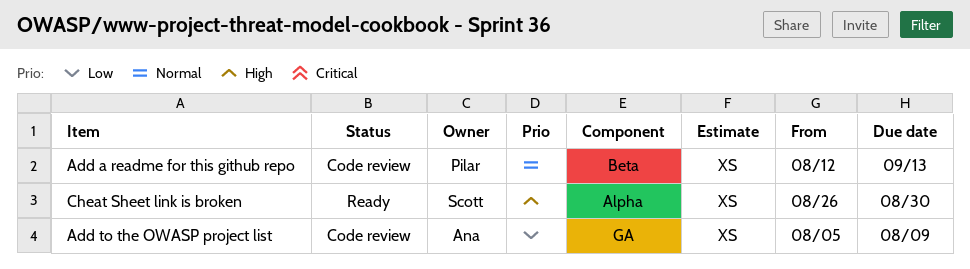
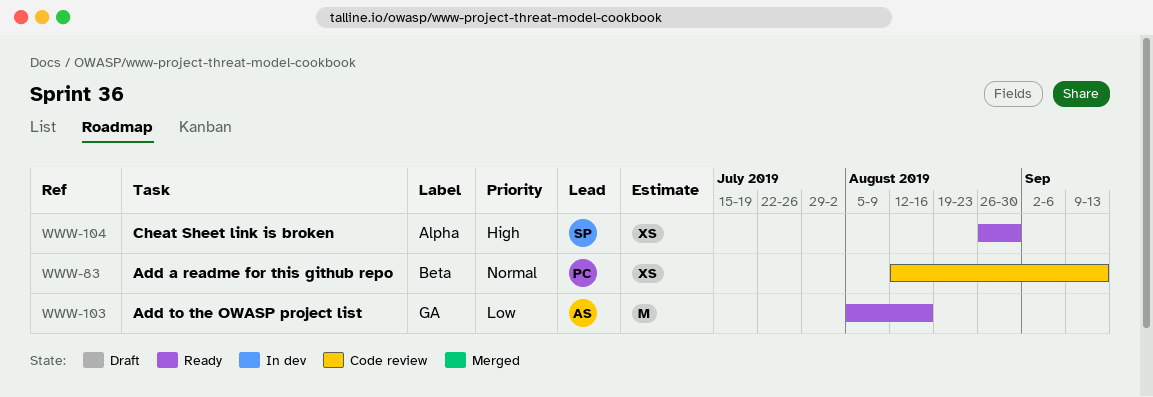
Add to the OWASP project list, status: Code review -> Ready
Add to the OWASP project list, estimate: XS -> M
Add to the OWASP project list, due: Aug 9 -> Aug 16

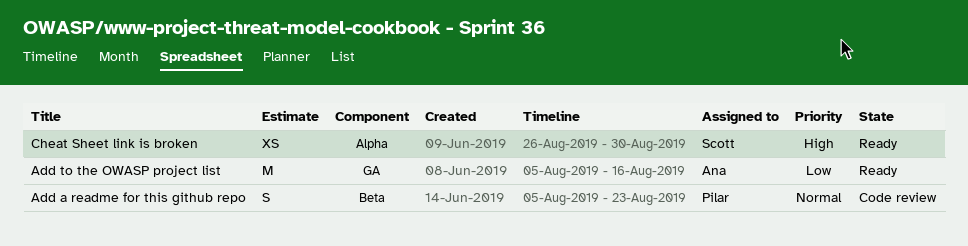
Add a readme for this github repo, estimate: XS -> S
Add a readme for this github repo, start: Aug 12 -> Aug 5
Add a readme for this github repo, due: Sep 13 -> Aug 23

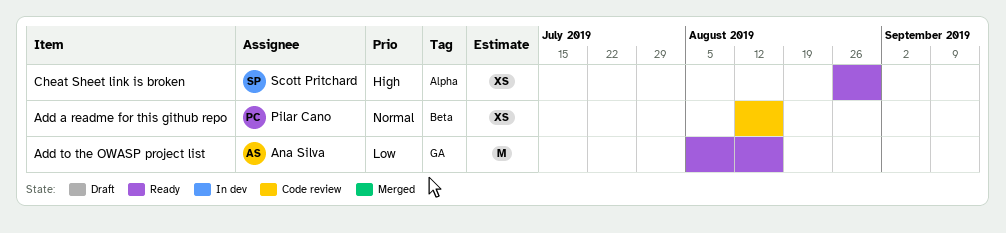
Add a readme for this github repo, estimate: S -> XS
Add a readme for this github repo, start: Aug 5 -> Aug 12
Add a readme for this github repo, due: Aug 23 -> Aug 16

